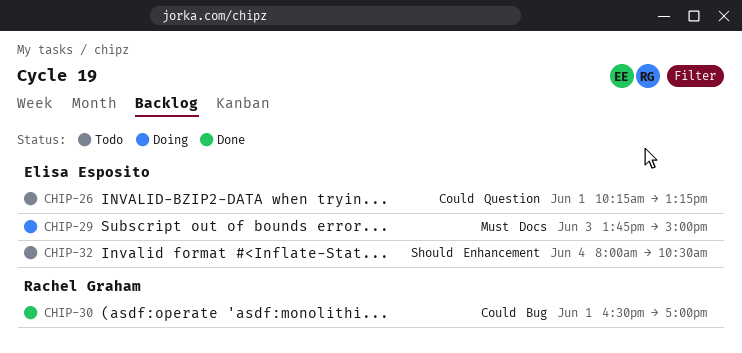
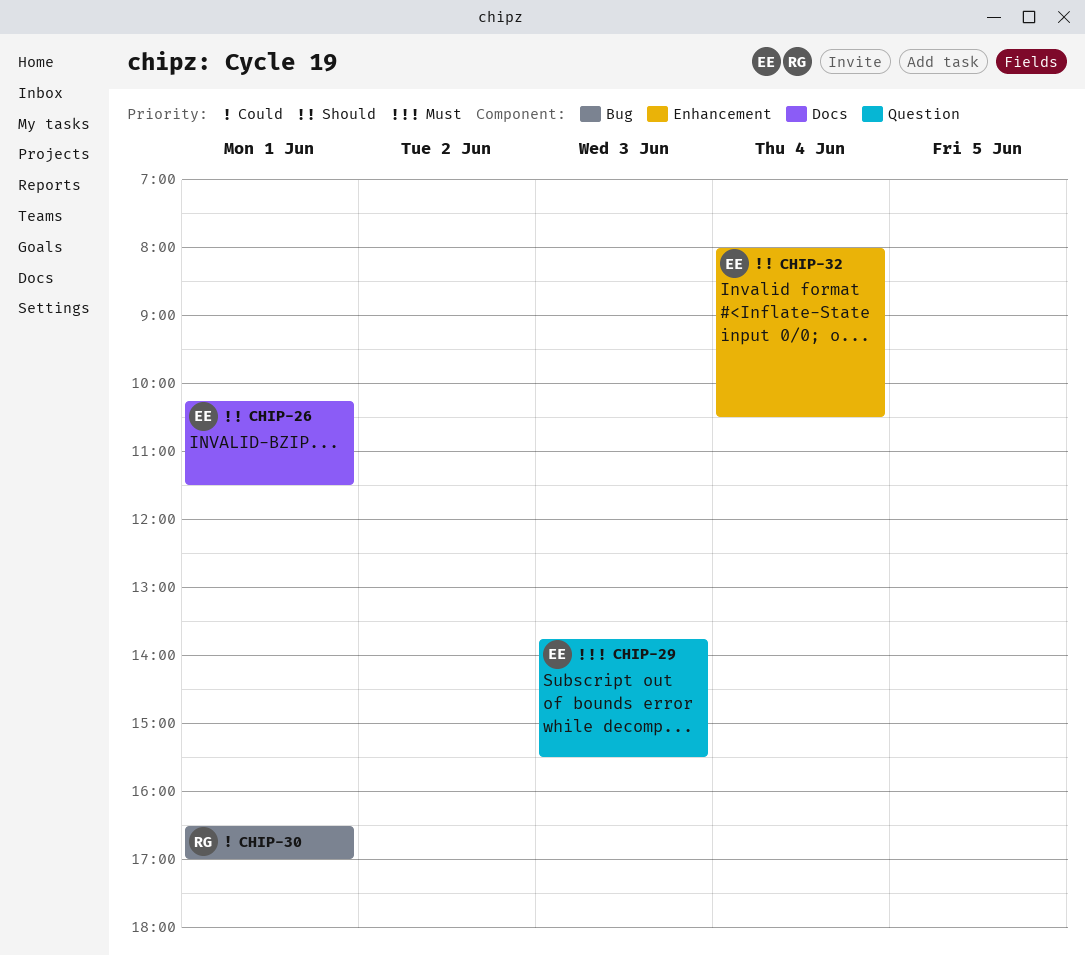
CHIP-26, priority: Could -> Should
CHIP-26, label: Question -> Docs
CHIP-26, ends: 13:15 -> 11:30
CHIP-29, label: Docs -> Question
CHIP-29, ends: 15:00 -> 15:30

